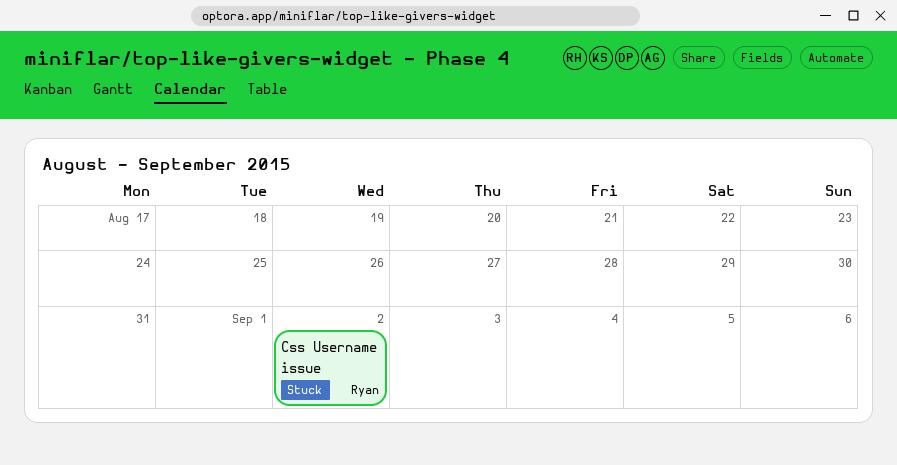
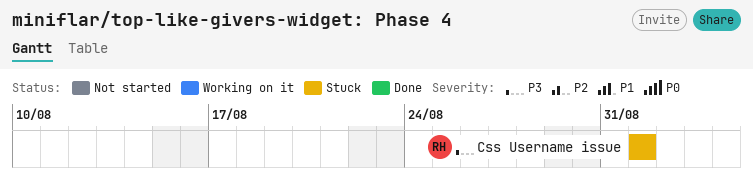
Css Username issue, due: Sep 2 -> Sep 1

